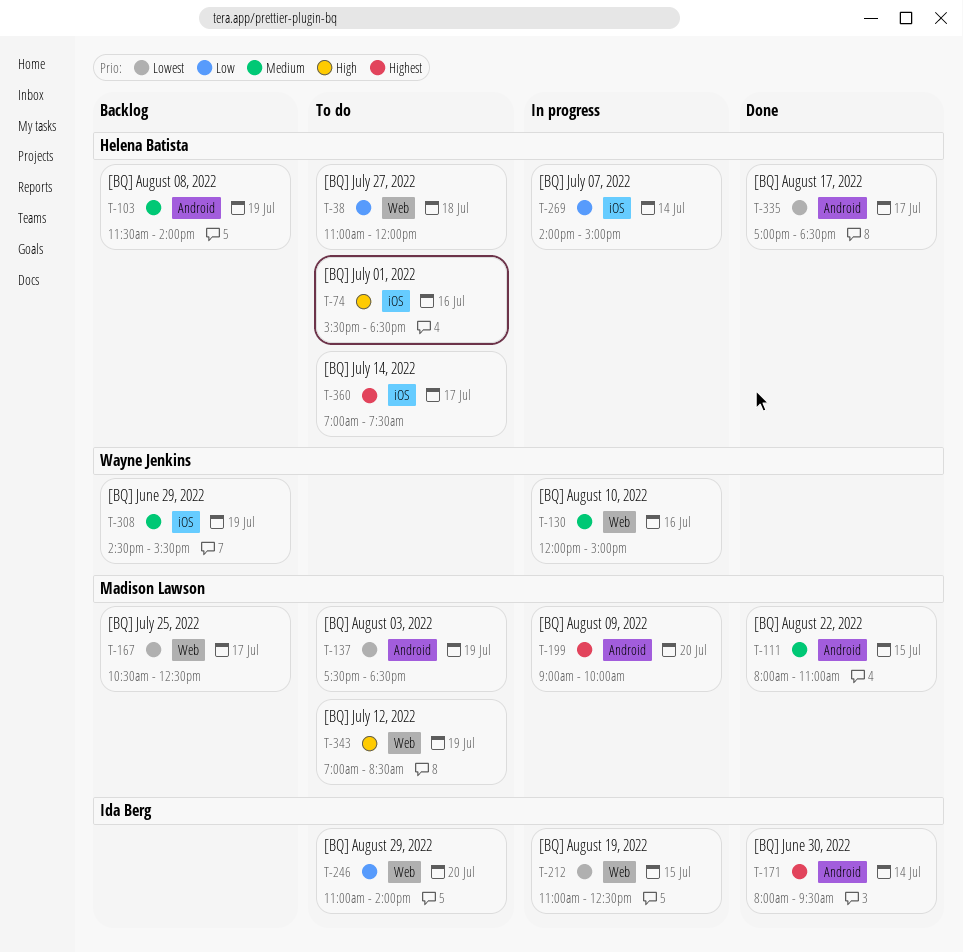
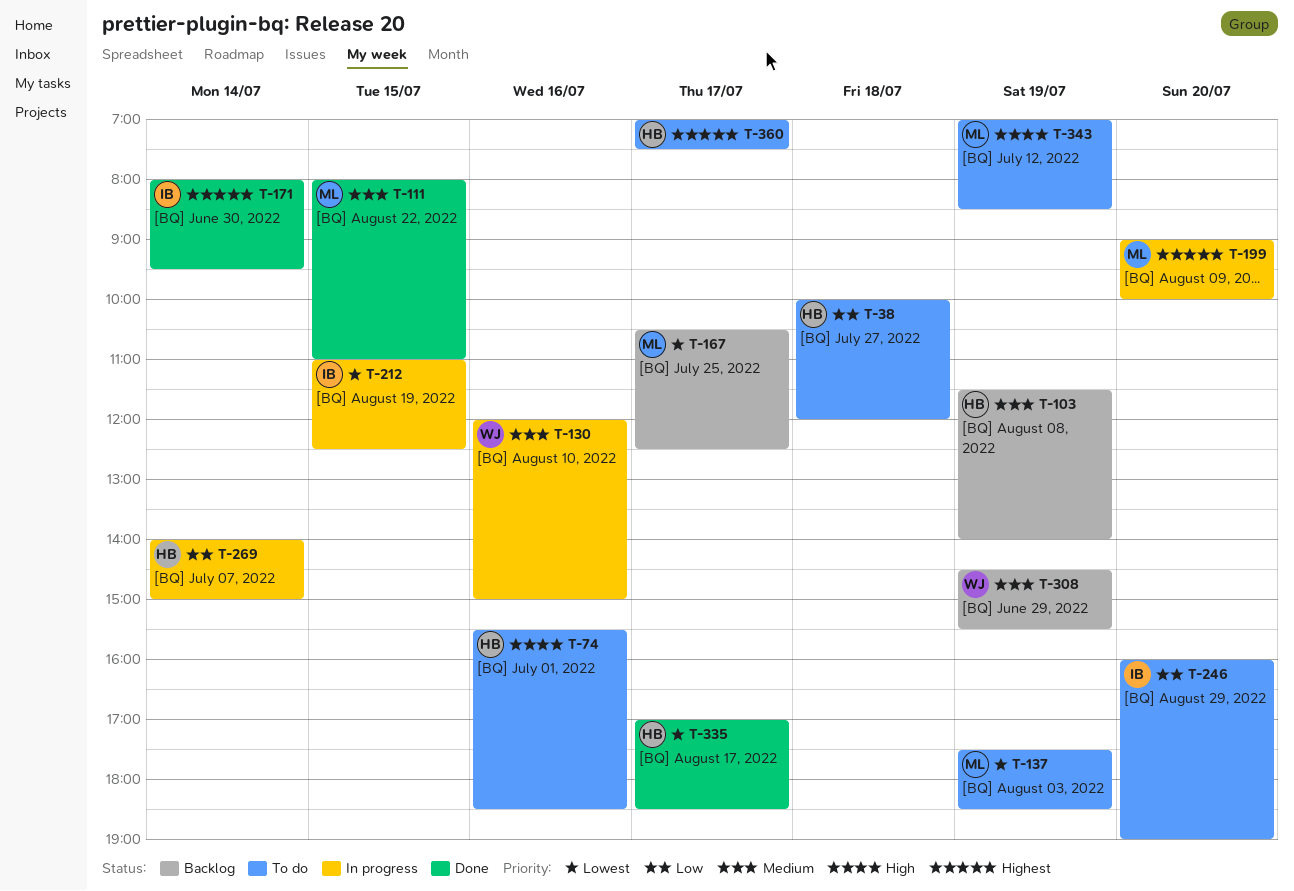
T-38, begins: 11:00 -> 10:00
T-246, begins: 11:00 -> 16:00
T-246, ends: 14:00 -> 19:00

